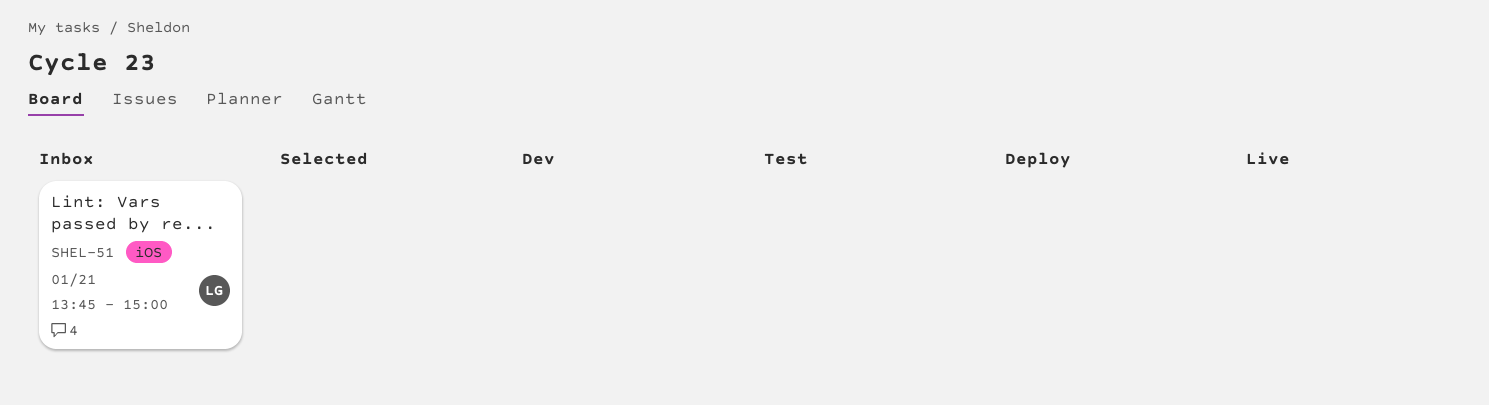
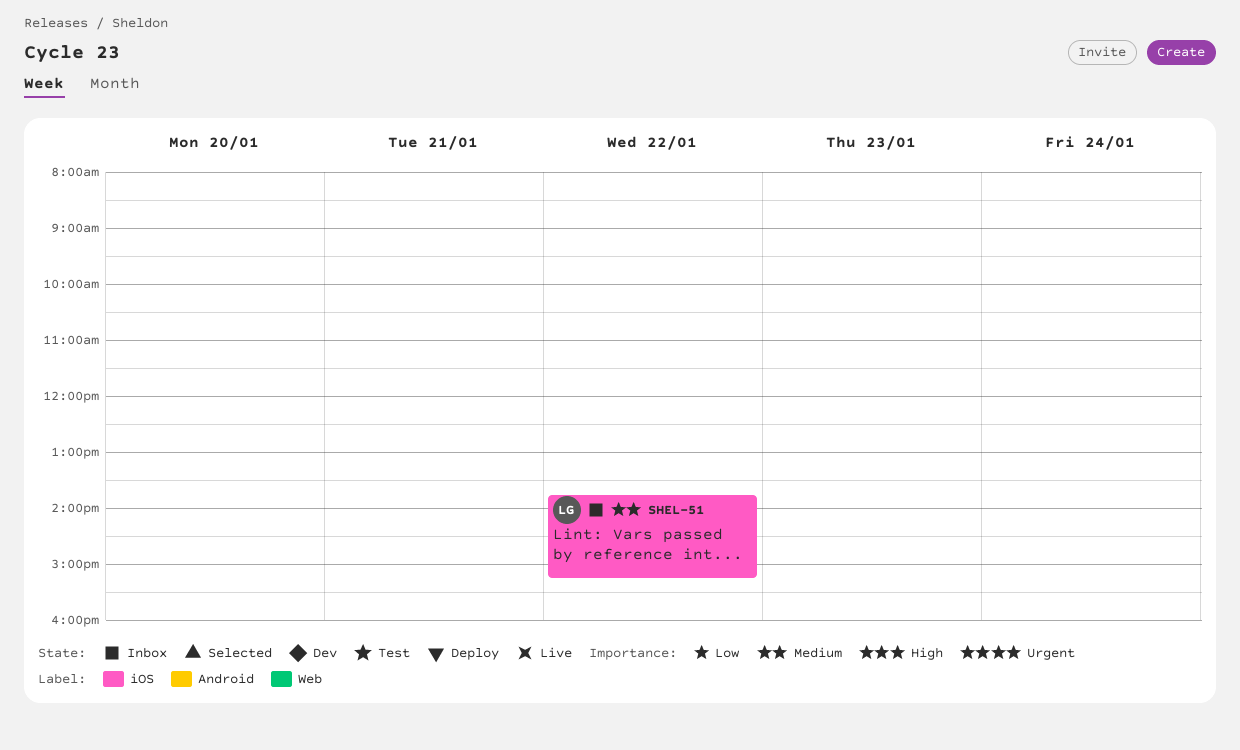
SHEL-51, day: Jan 21 -> Jan 22
SHEL-51, ends: 15:00 -> 15:15

